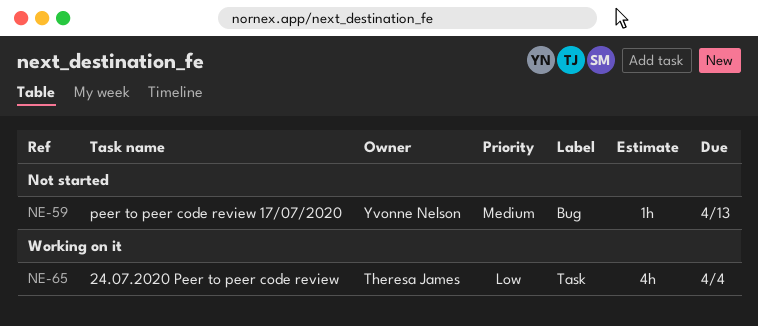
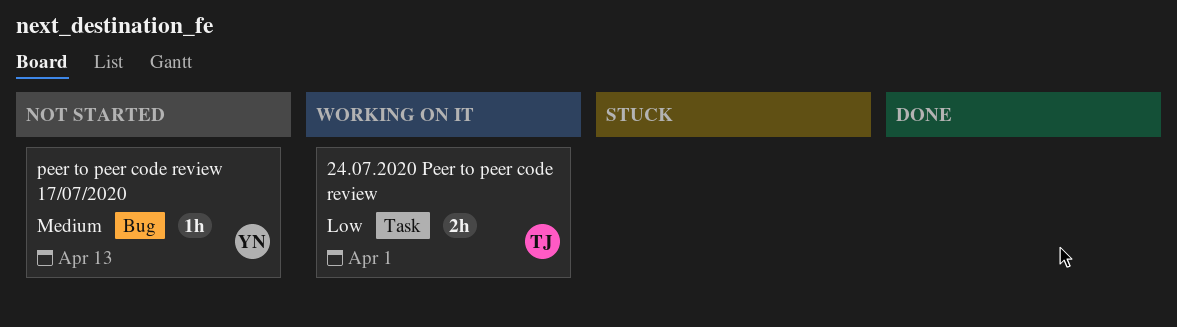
24.07.2020 Peer to peer code review, estimate: 4h -> 2h
24.07.2020 Peer to peer code review, due: Apr 4 -> Apr 1

